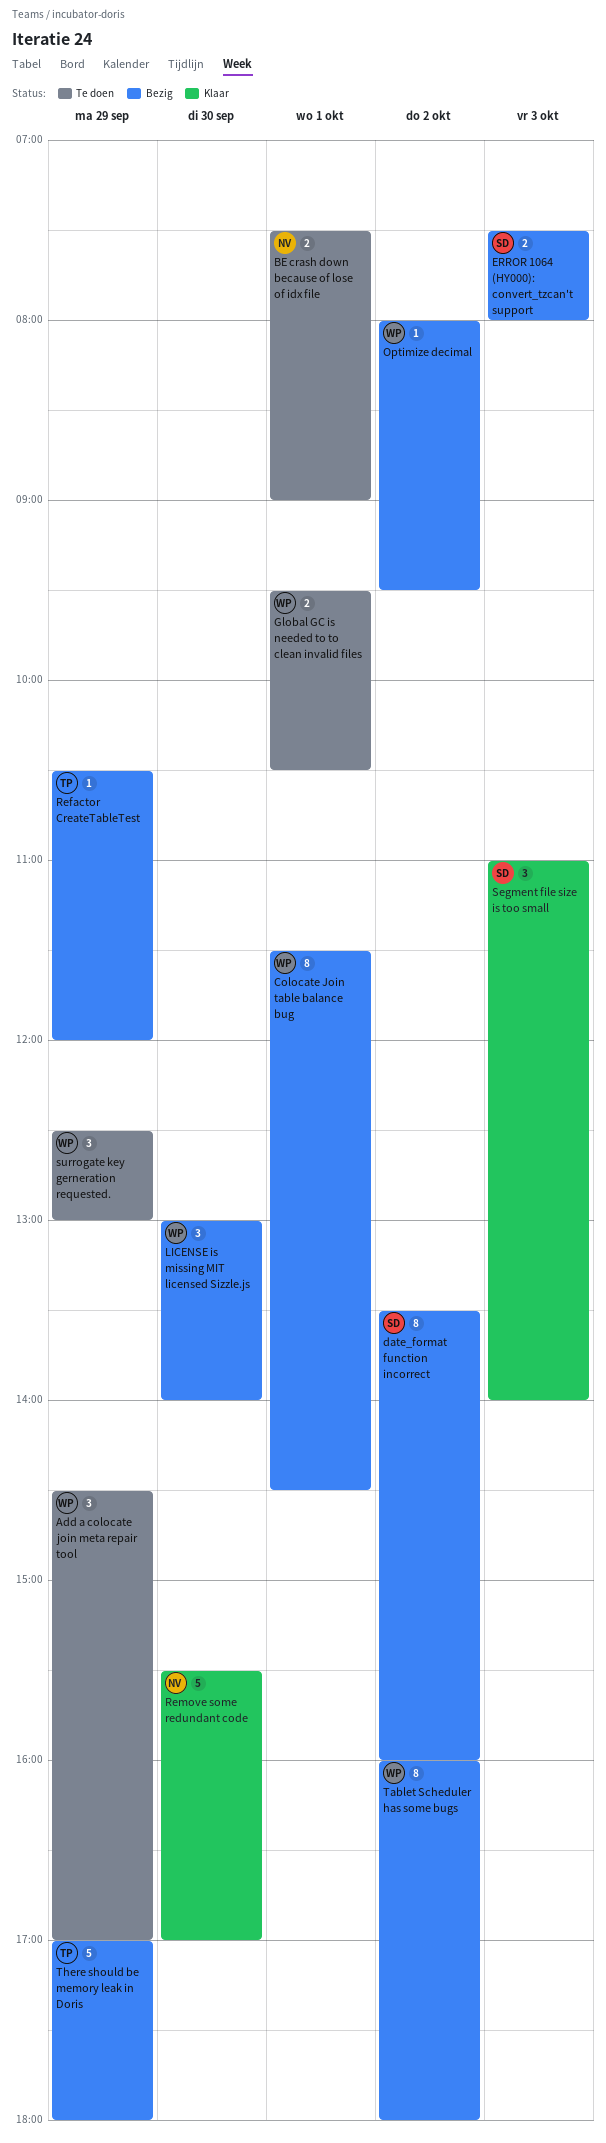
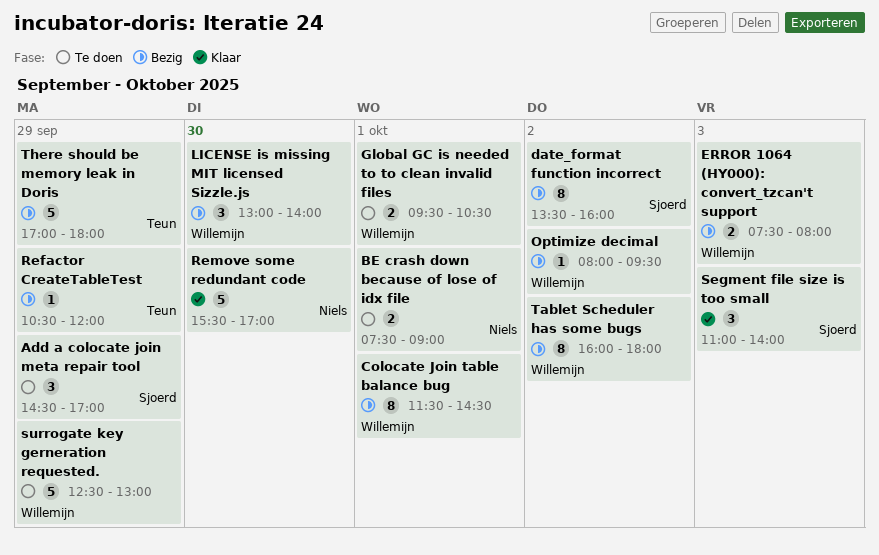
Add a colocate join meta repair tool, owner: Willemijn -> Sjoerd
ERROR 1064 (HY000): convert_tzcan't support, owner: Sjoerd -> Willemijn
surrogate key gerneration requested., estimate: 3 -> 5

